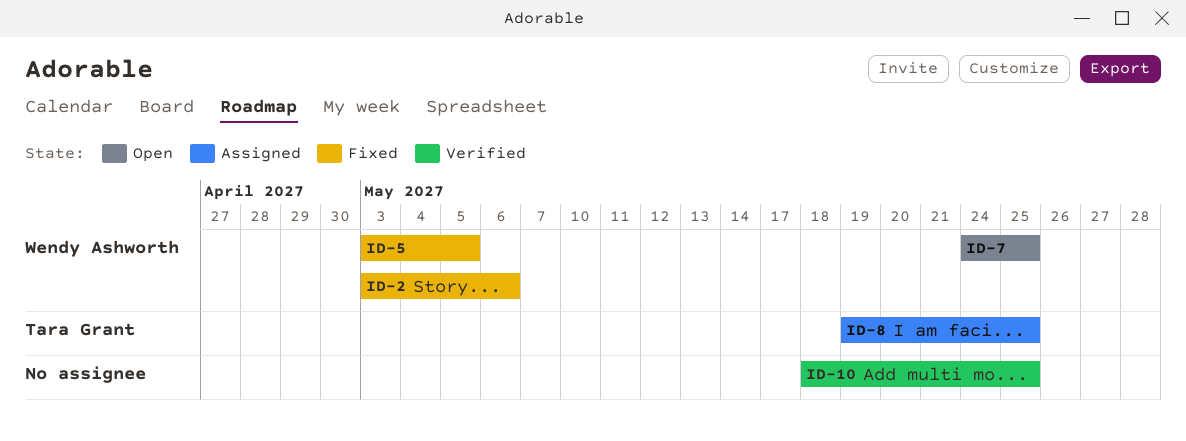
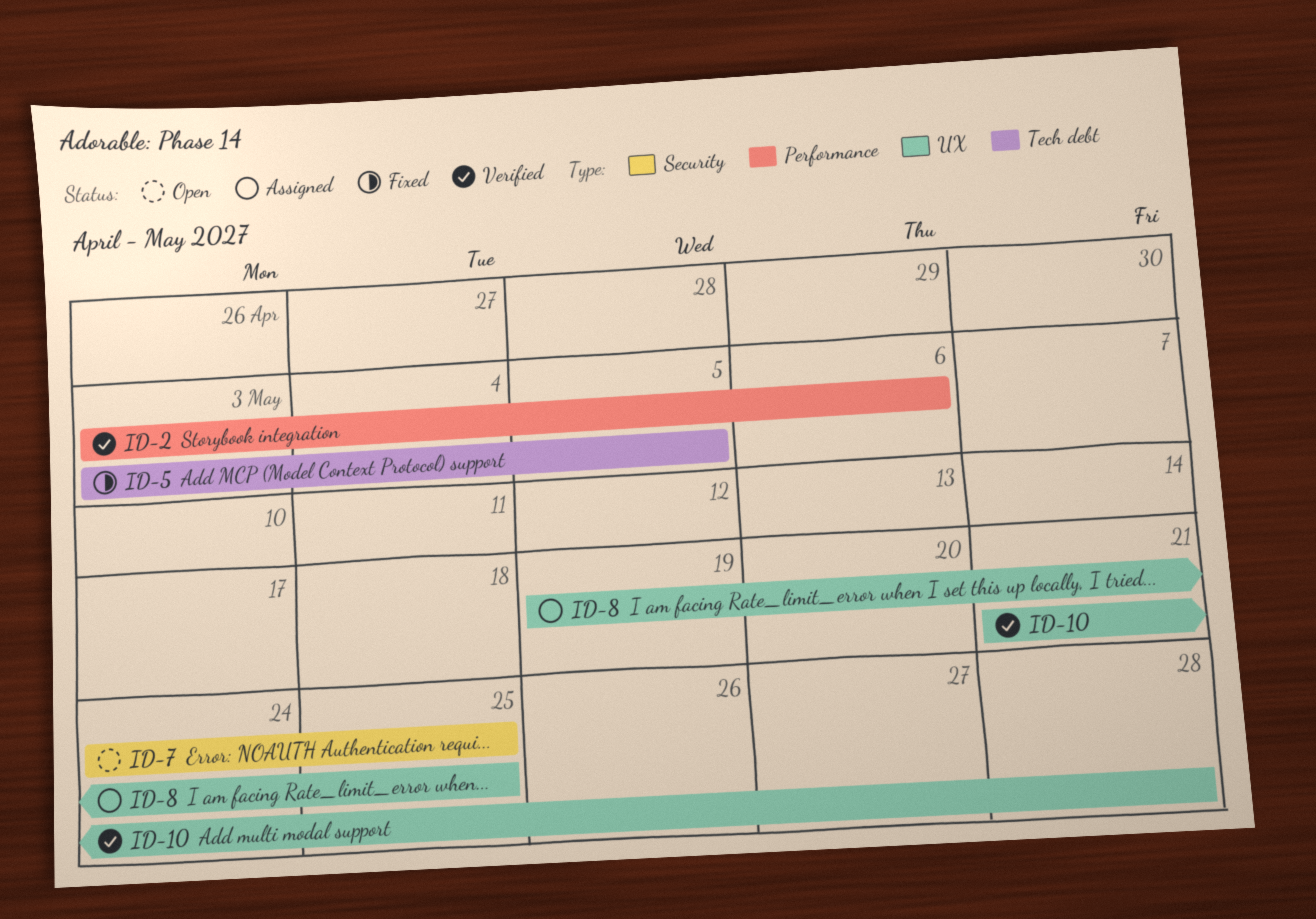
ID-2, status: Fixed -> Verified
ID-10, start: May 18 -> May 21
ID-10, due: May 25 -> May 28

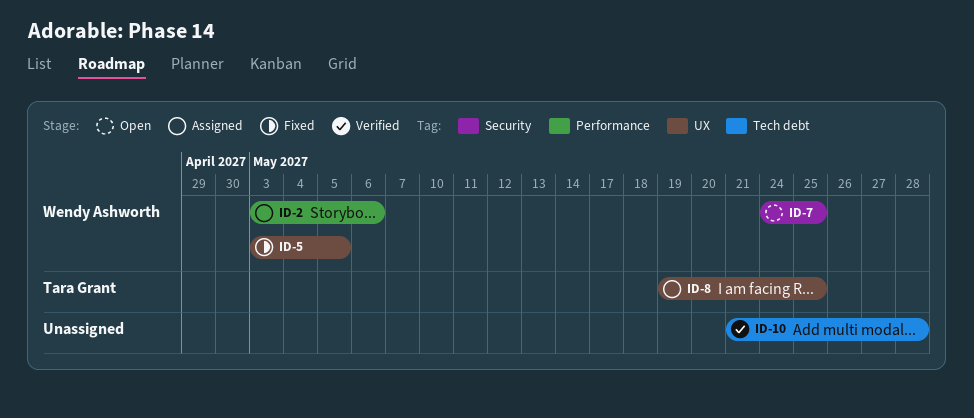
ID-2, status: Verified -> Assigned
ID-5, label: Tech debt -> UX
ID-10, label: UX -> Tech debt

